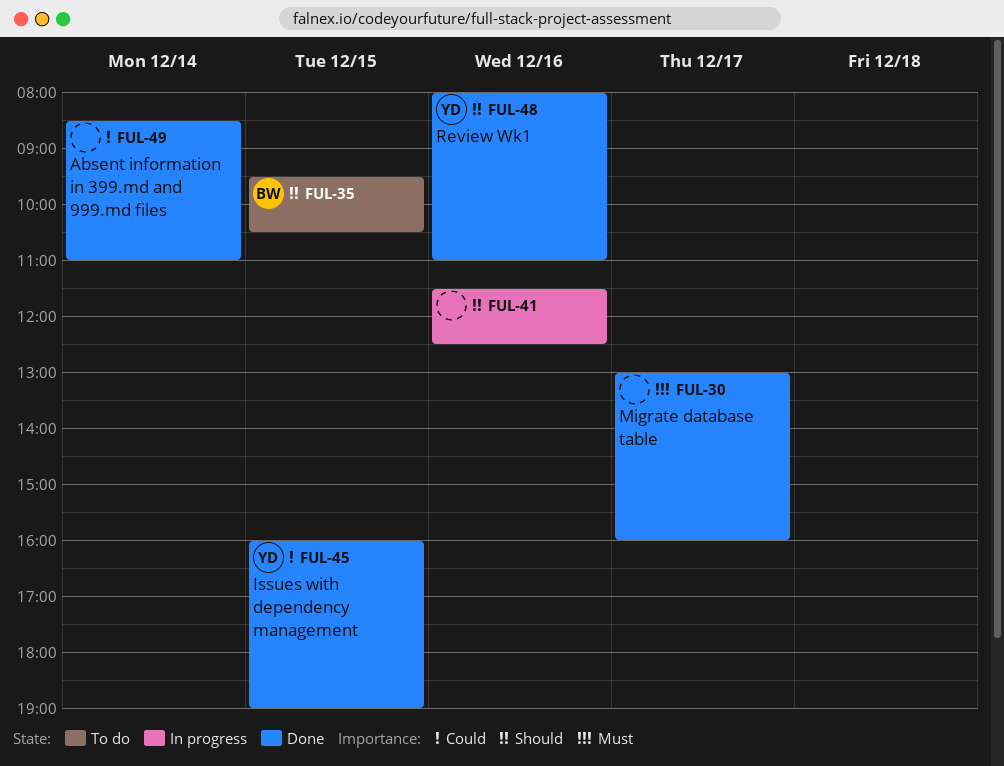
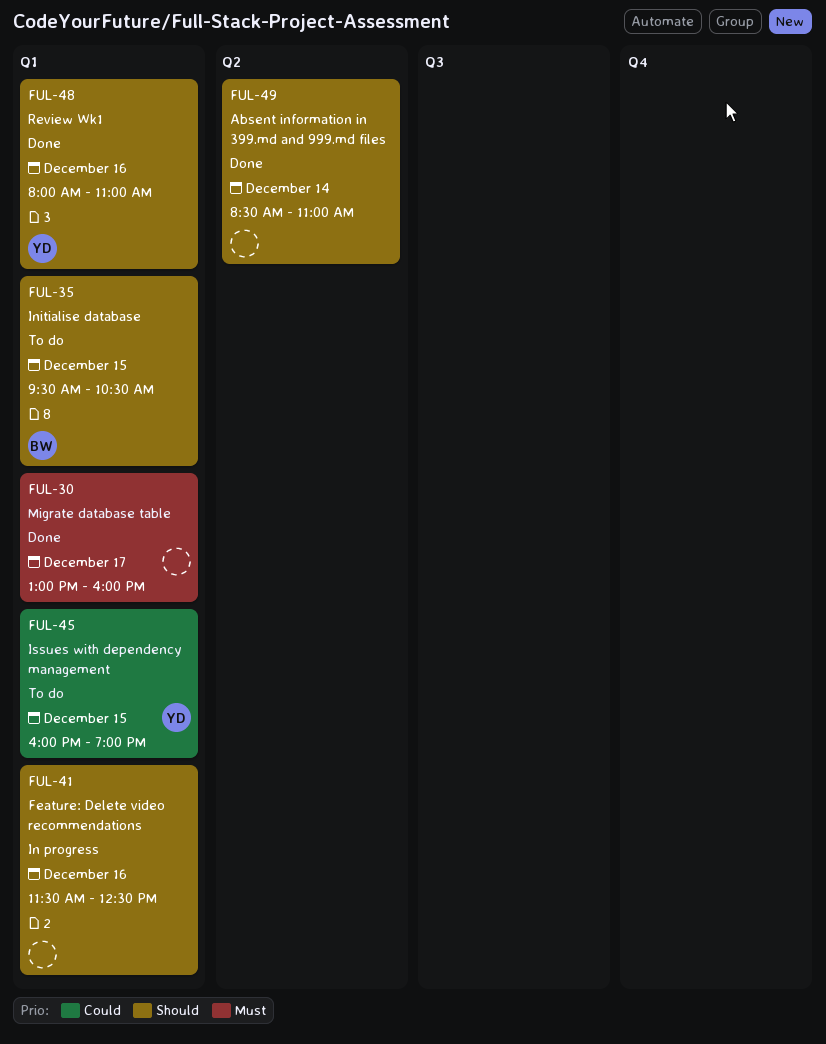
FUL-45, status: Done -> To do
FUL-49, priority: Could -> Should

